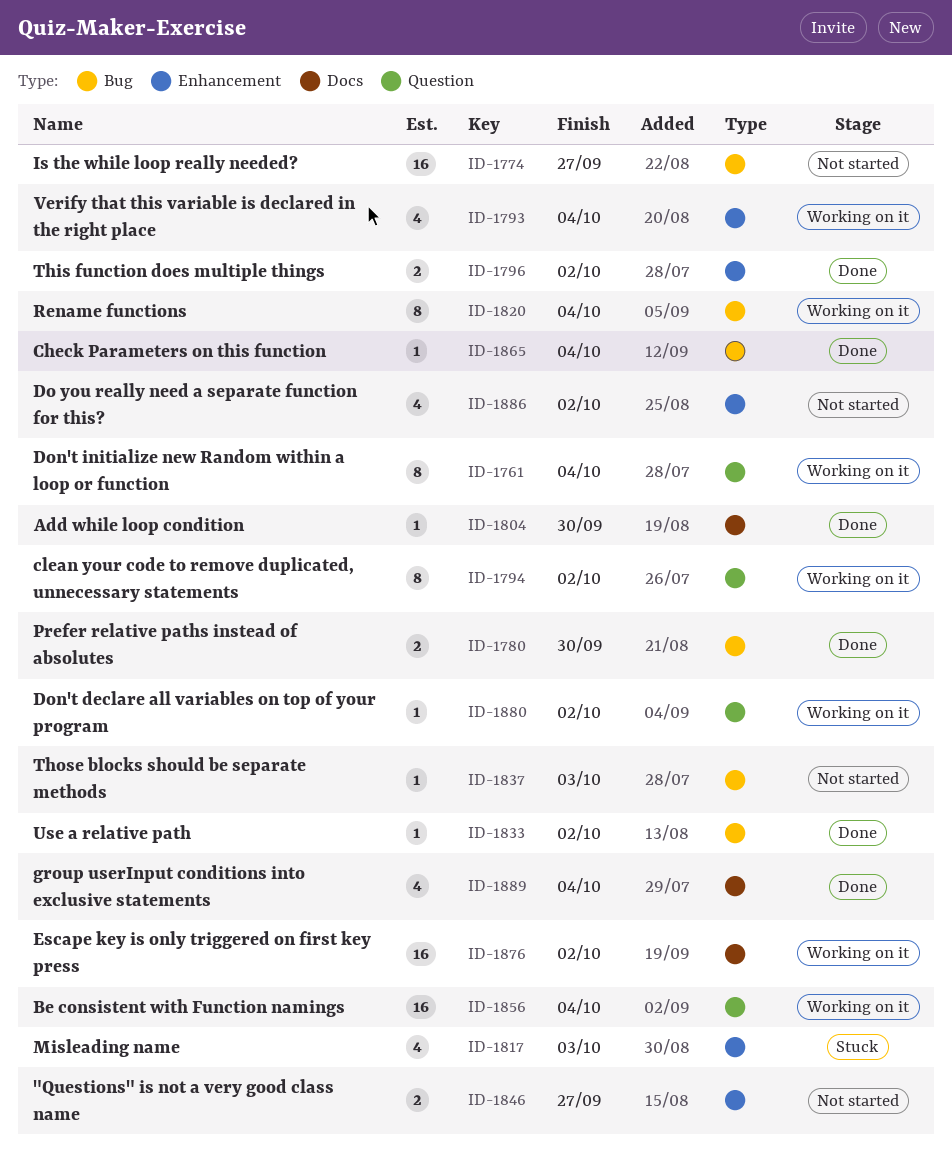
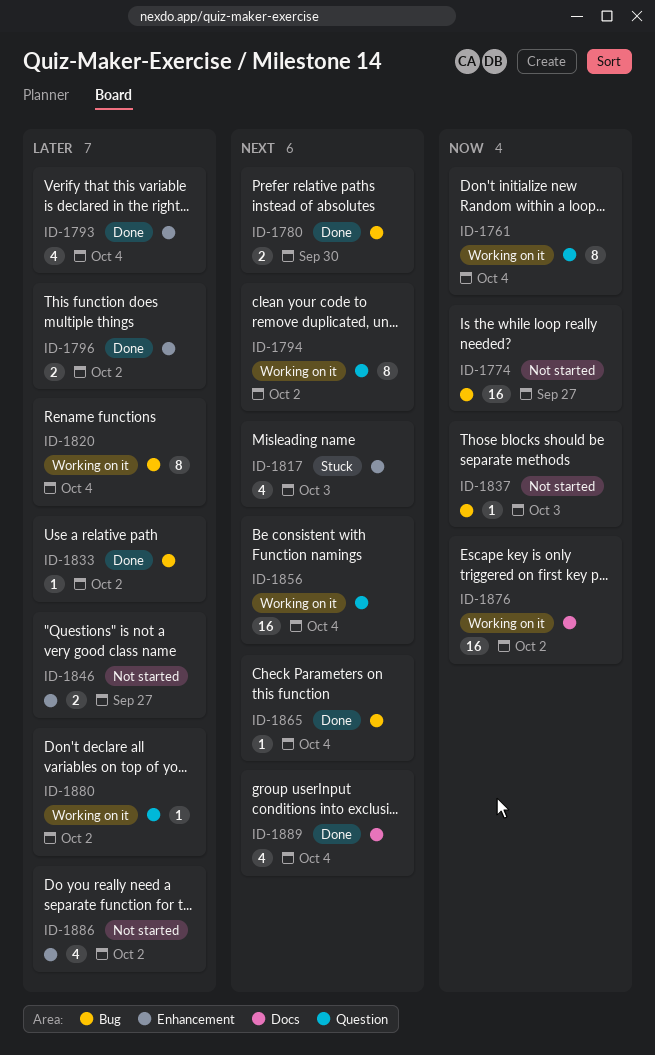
ID-1793, status: Working on it -> Done
ID-1804: present -> none

